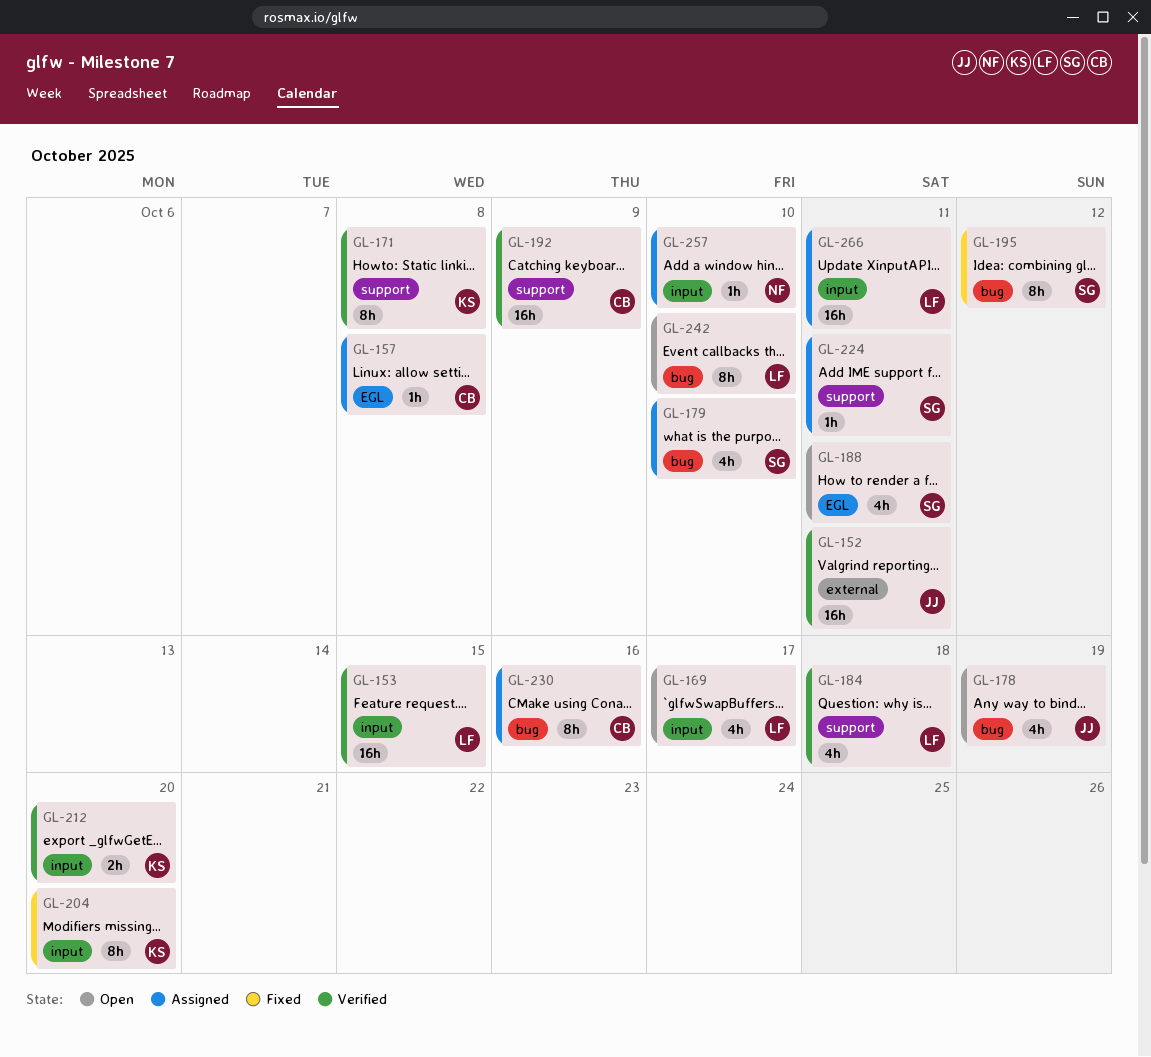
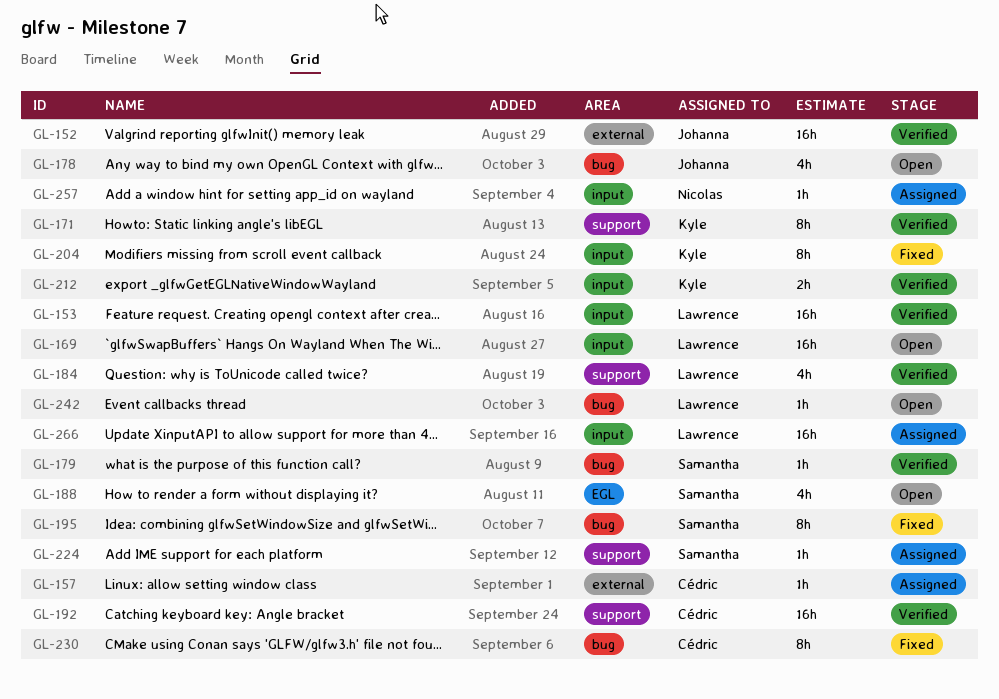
GL-157, label: EGL -> external
GL-169, estimate: 4h -> 16h
GL-179, status: Assigned -> Verified
GL-179, estimate: 4h -> 1h
GL-230, status: Assigned -> Fixed
GL-242, estimate: 8h -> 1h

